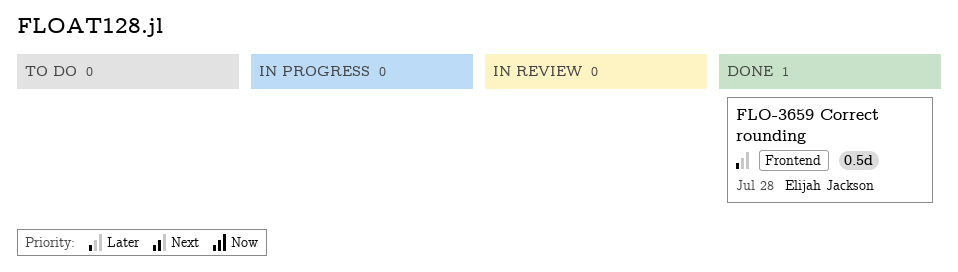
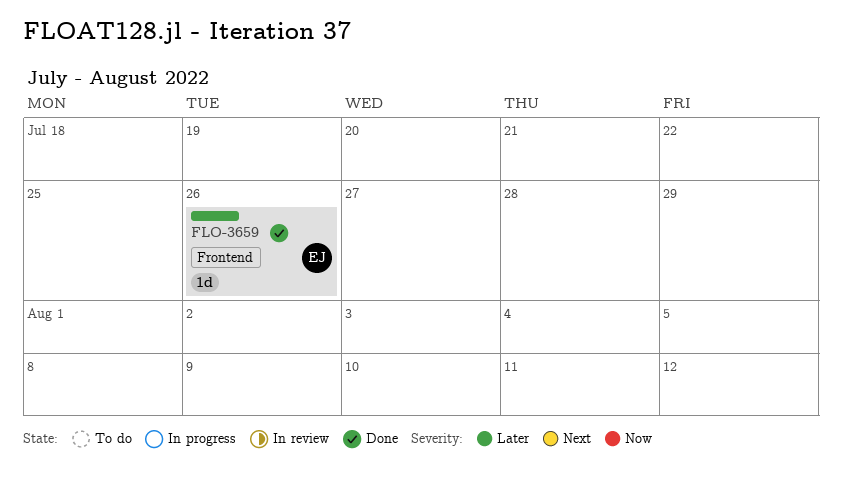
FLO-3659, estimate: 0.5d -> 1d
FLO-3659, due: Jul 28 -> Jul 26

